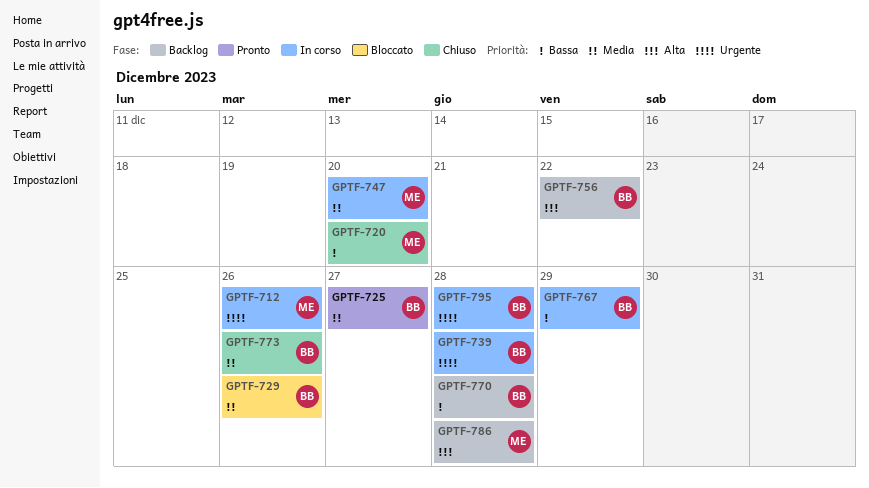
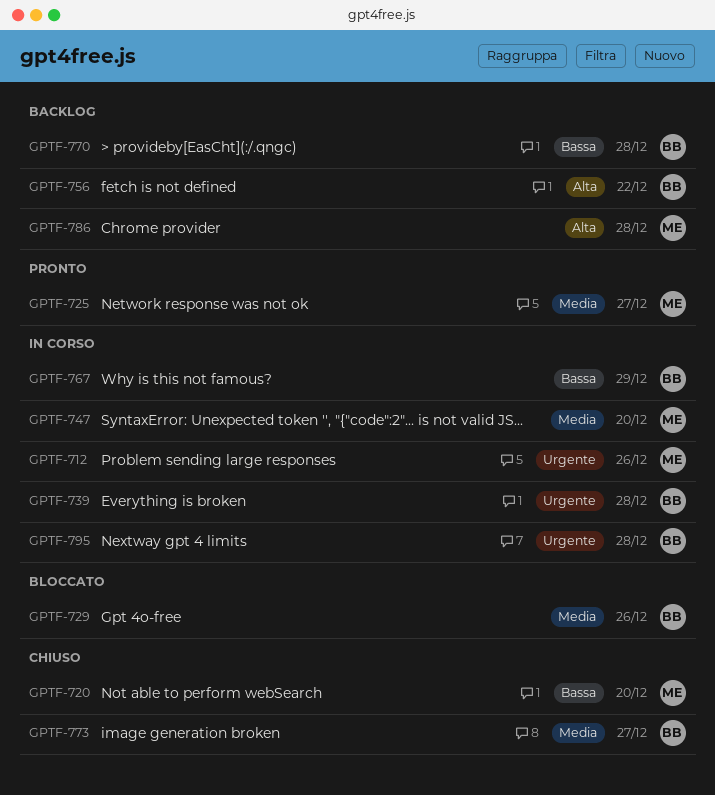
GPTF-725, owner: BB -> ME
GPTF-773, due: Dec 26 -> Dec 27

